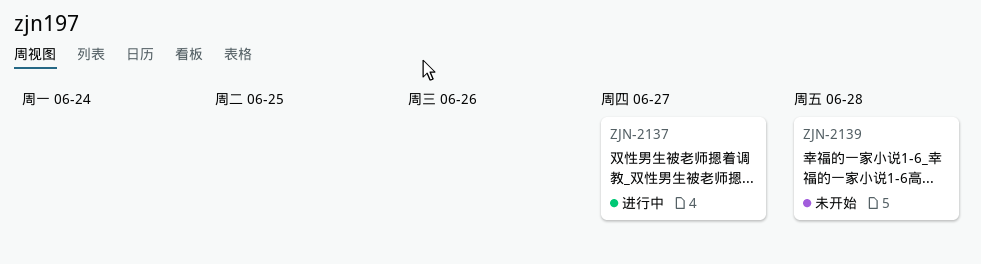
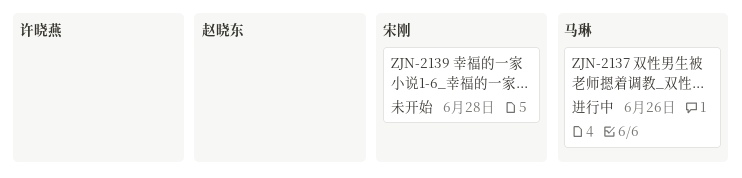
ZJN-2137, due: Jun 27 -> Jun 26

